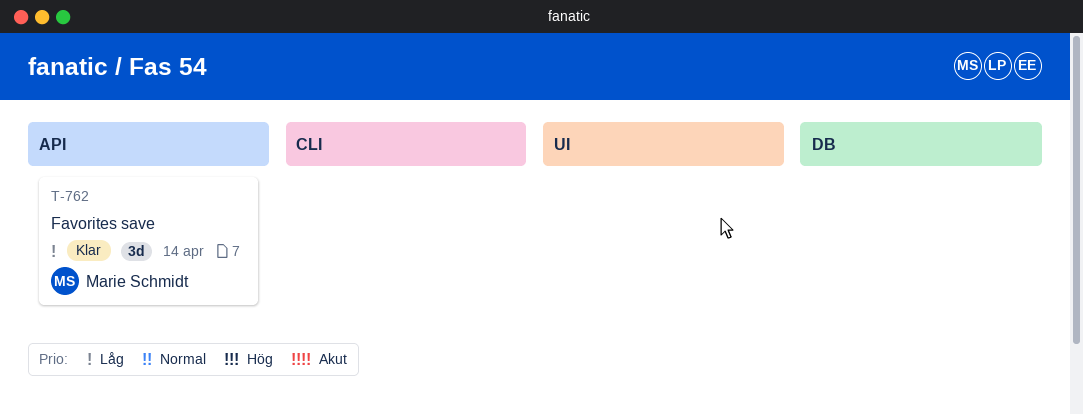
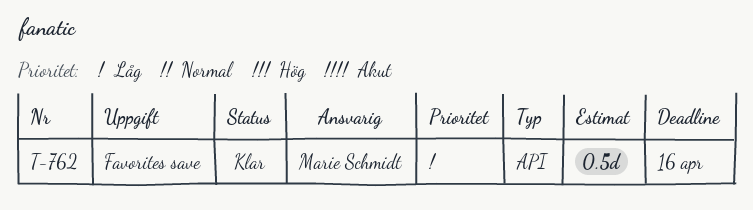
T-762, estimate: 3d -> 0.5d
T-762, due: Apr 14 -> Apr 16

